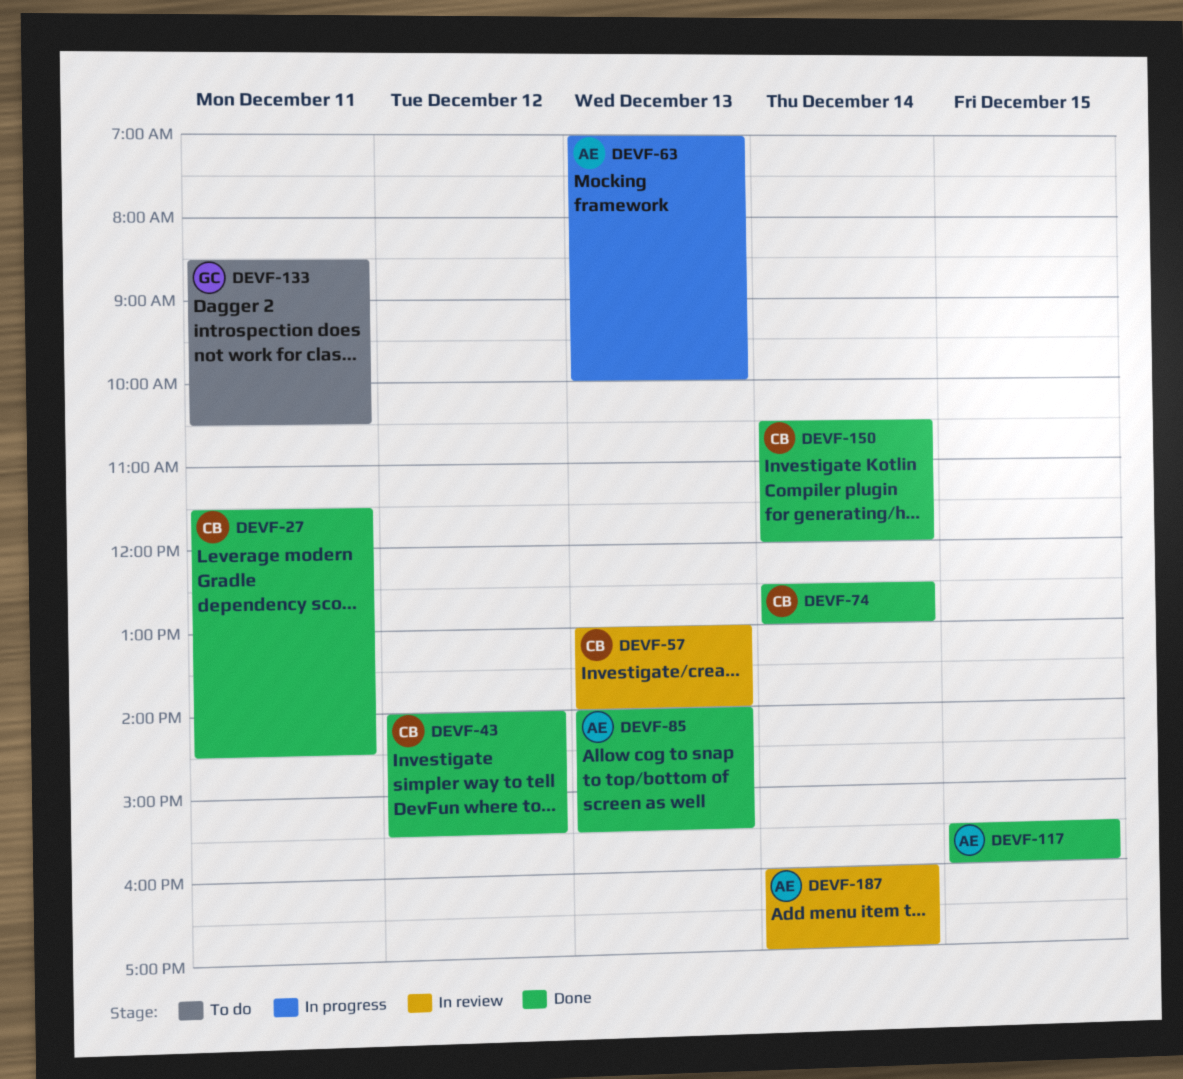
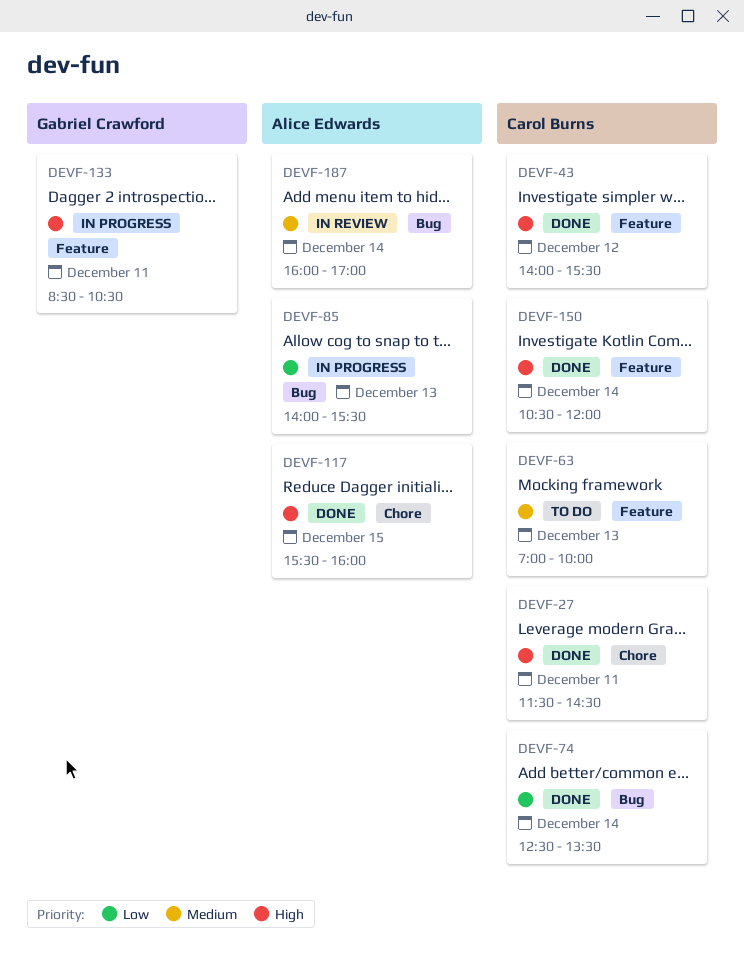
DEVF-57: present -> none
DEVF-63, status: In progress -> To do
DEVF-63, owner: Alice Edwards -> Carol Burns
DEVF-74, ends: 13:00 -> 13:30
DEVF-85, status: Done -> In progress
DEVF-133, status: To do -> In progress

